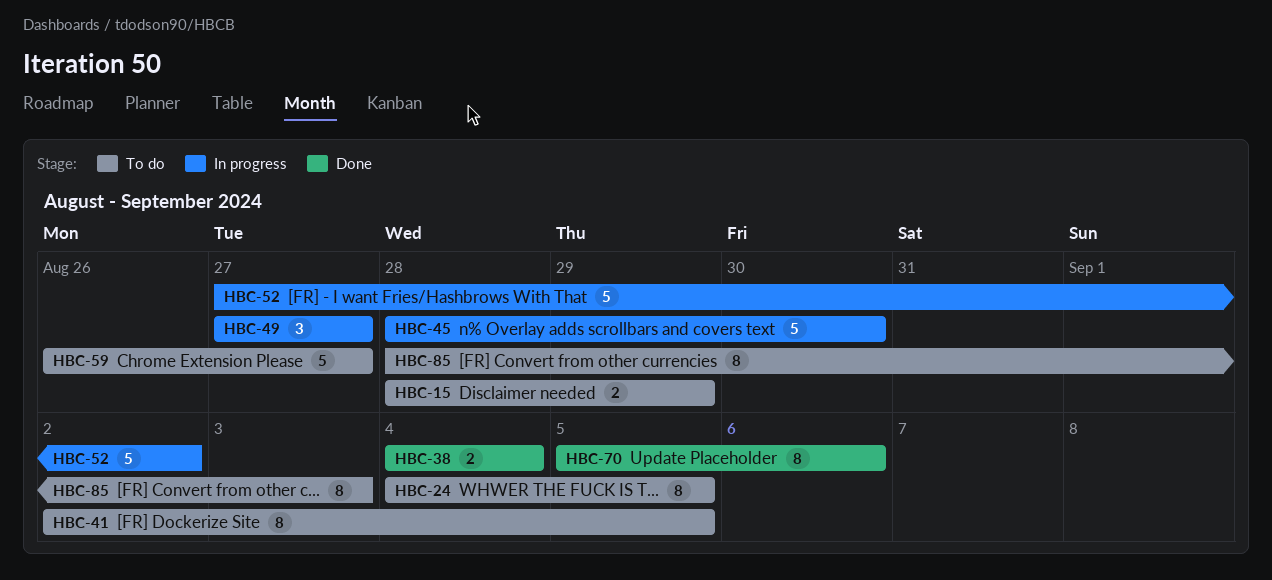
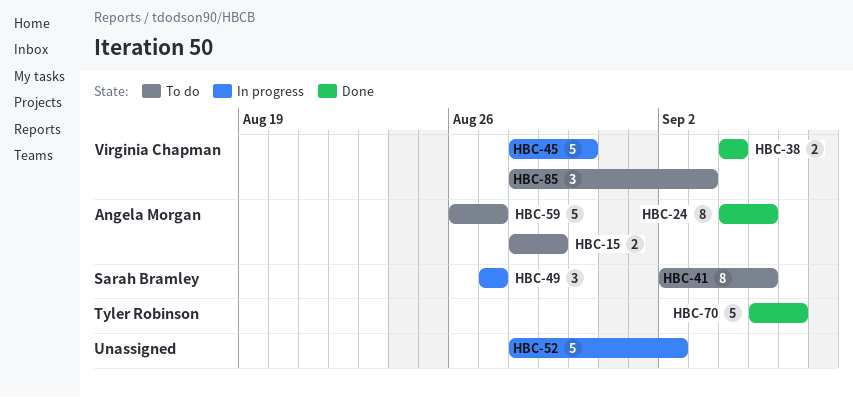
HBC-24, status: To do -> Done
HBC-52, start: Aug 27 -> Aug 28
HBC-70, estimate: 8 -> 5
HBC-85, estimate: 8 -> 3

